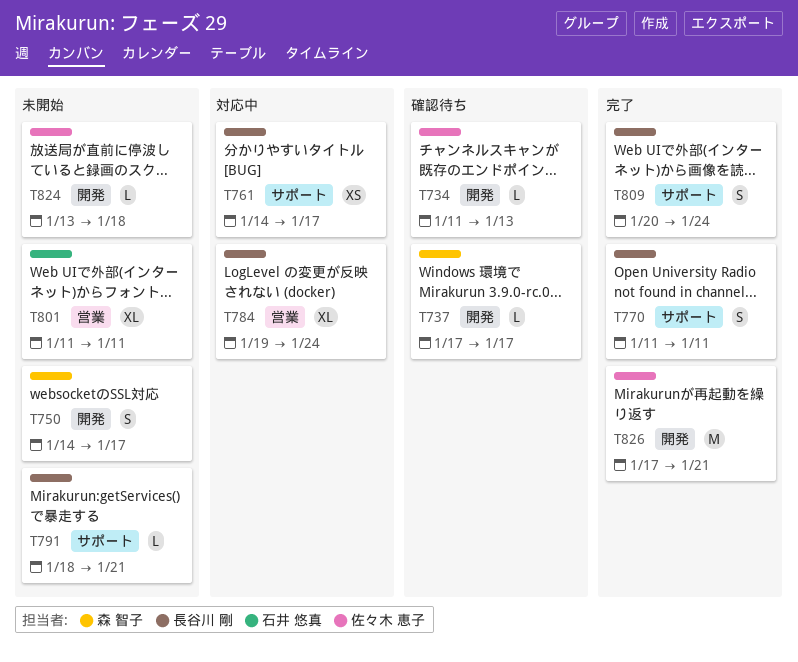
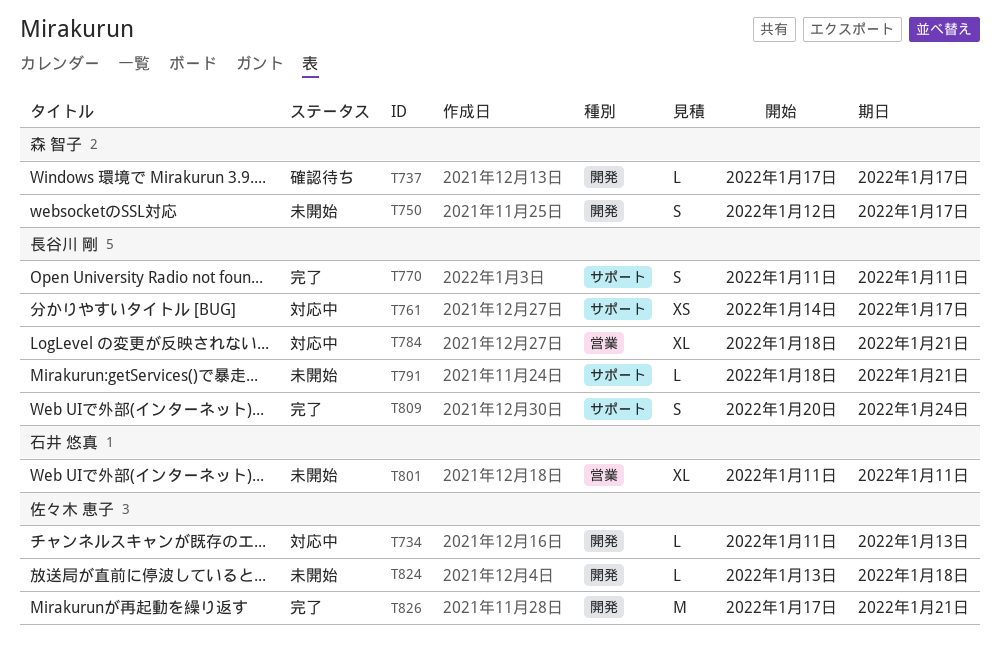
T734, status: 確認待ち -> 対応中
T750, start: Jan 14 -> Jan 12
T784, start: Jan 19 -> Jan 18
T784, due: Jan 24 -> Jan 21

